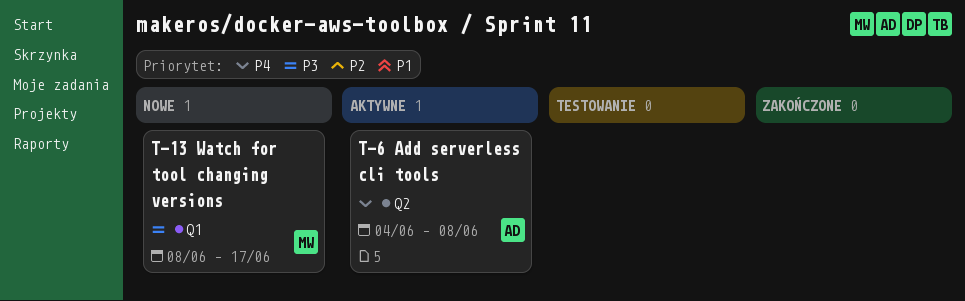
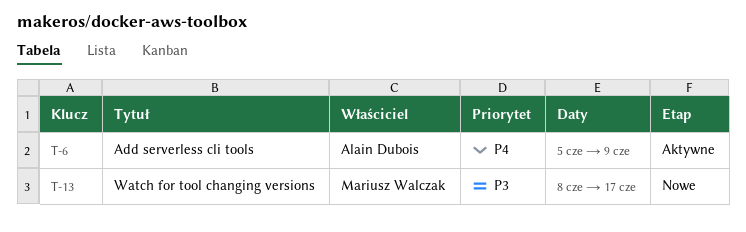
T-6, start: Jun 4 -> Jun 5
T-6, due: Jun 8 -> Jun 9

